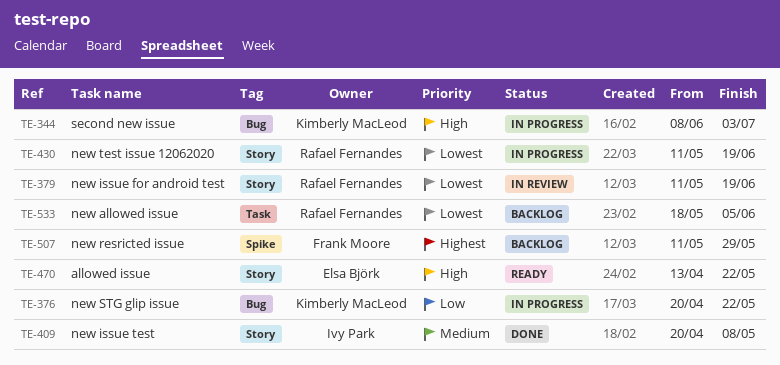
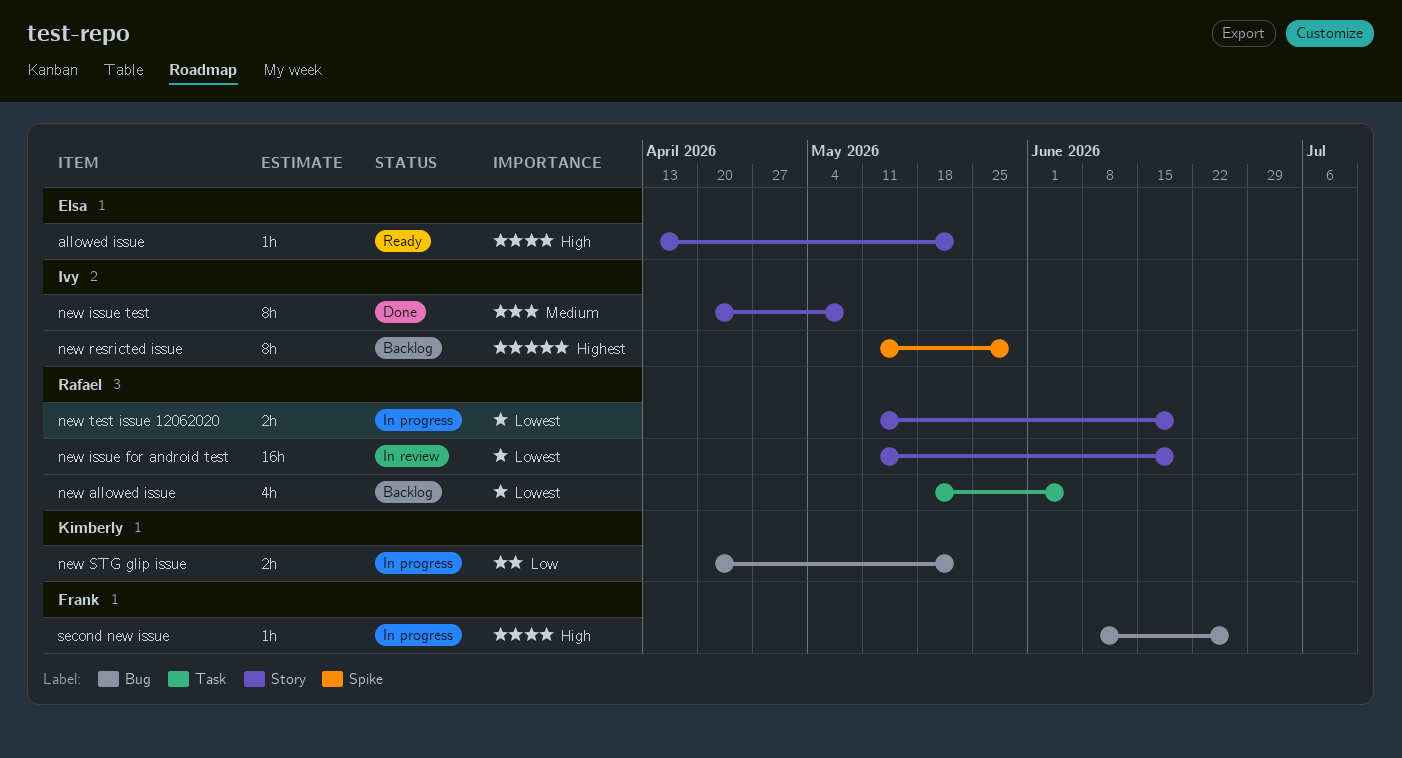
new resricted issue, owner: Frank Moore -> Ivy Park
second new issue, owner: Kimberly MacLeod -> Frank Moore
second new issue, due: Jul 3 -> Jun 26

